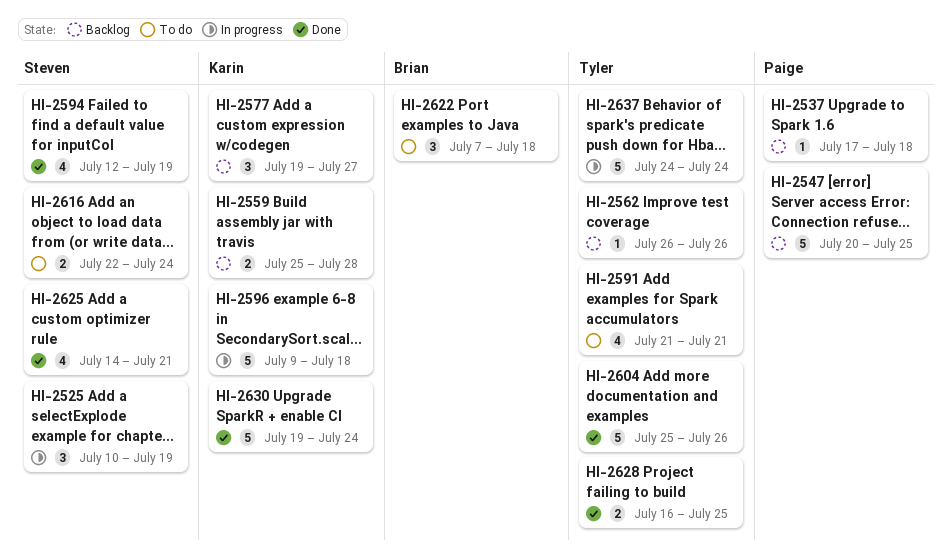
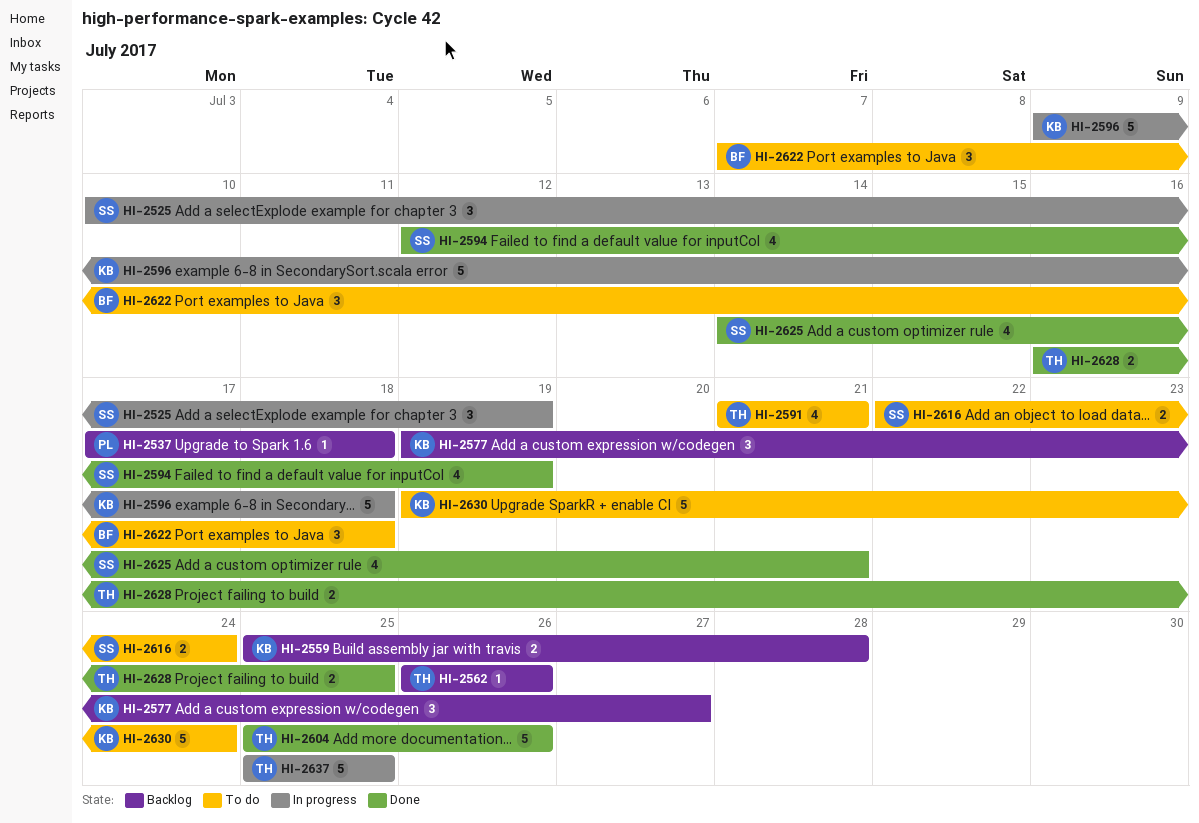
HI-2547: present -> none
HI-2630, status: Done -> To do
HI-2637, start: Jul 24 -> Jul 25
HI-2637, due: Jul 24 -> Jul 25

